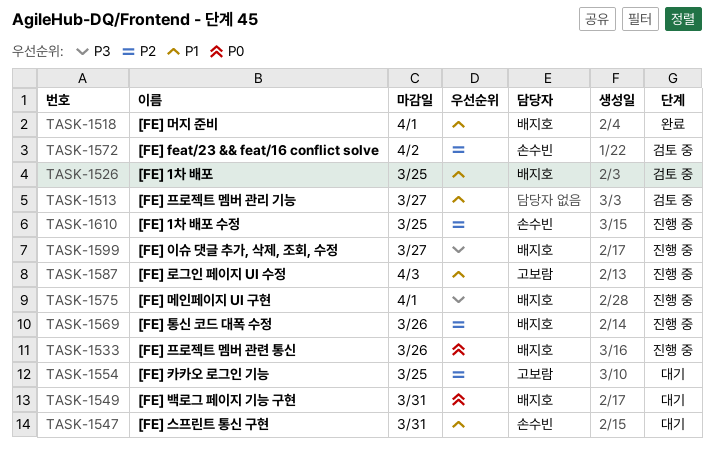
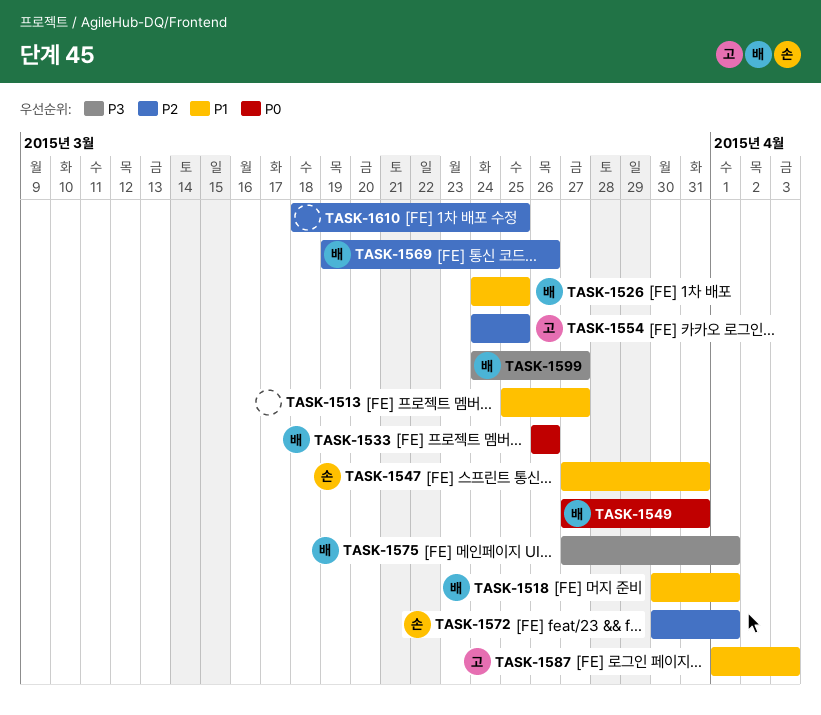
TASK-1572, due: Apr 2 -> Apr 1
TASK-1610, owner: 손수빈 -> none

